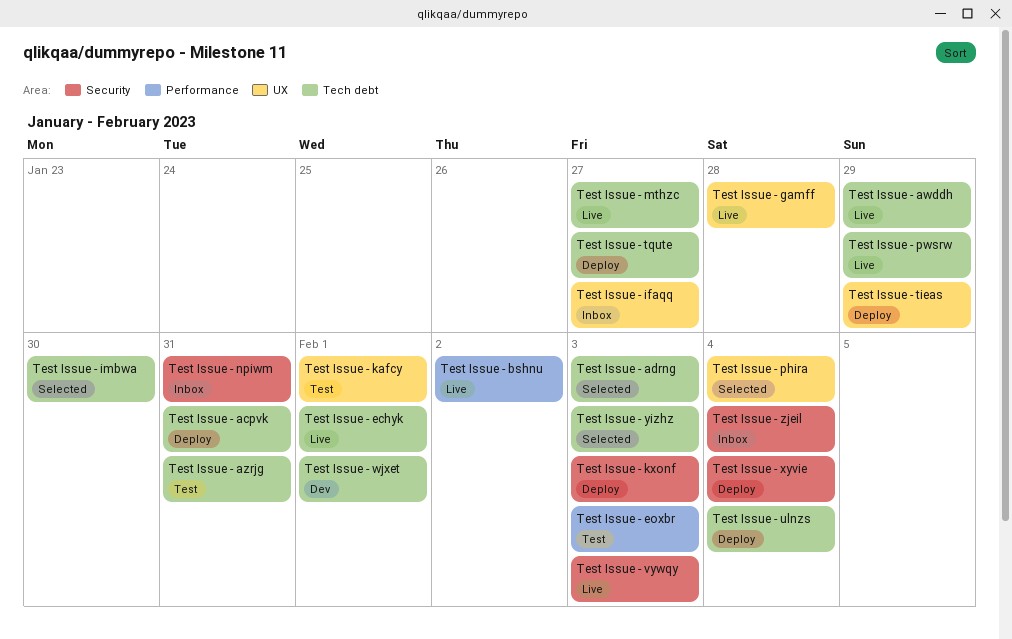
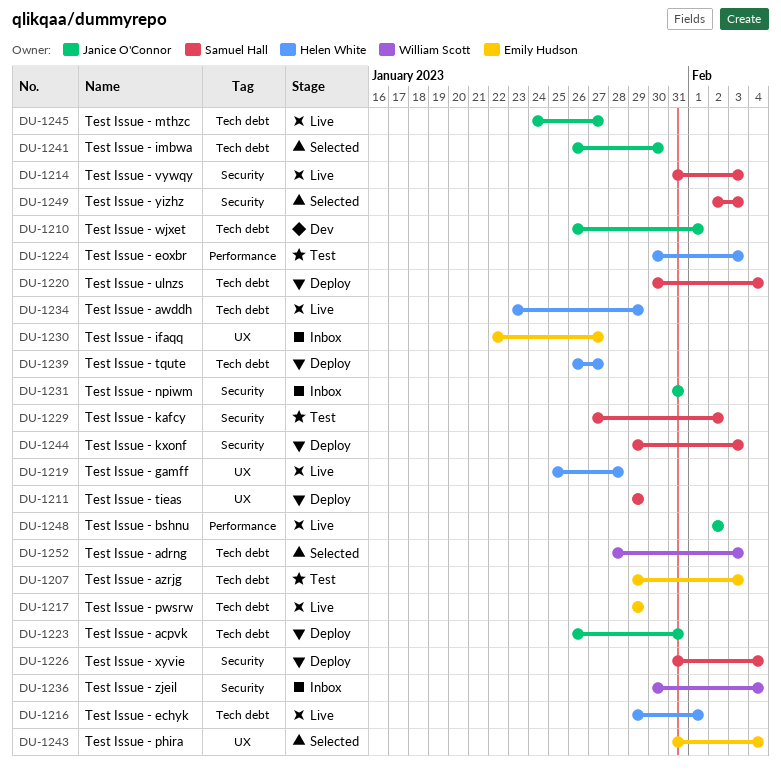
Test Issue - azrjg, due: Jan 31 -> Feb 3
Test Issue - kafcy, label: UX -> Security
Test Issue - kafcy, due: Feb 1 -> Feb 2
Test Issue - yizhz, label: Tech debt -> Security

